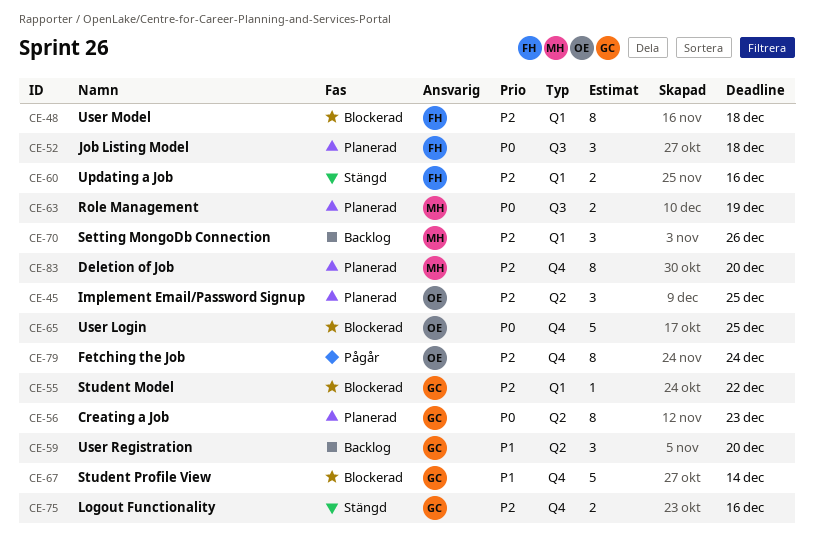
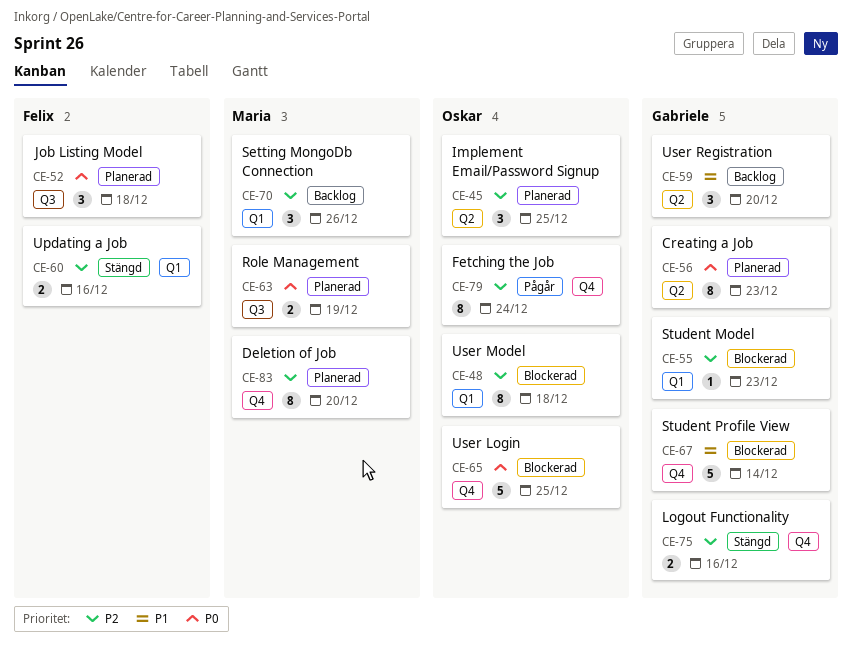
CE-48, owner: Felix -> Oskar
CE-55, due: Dec 22 -> Dec 23

